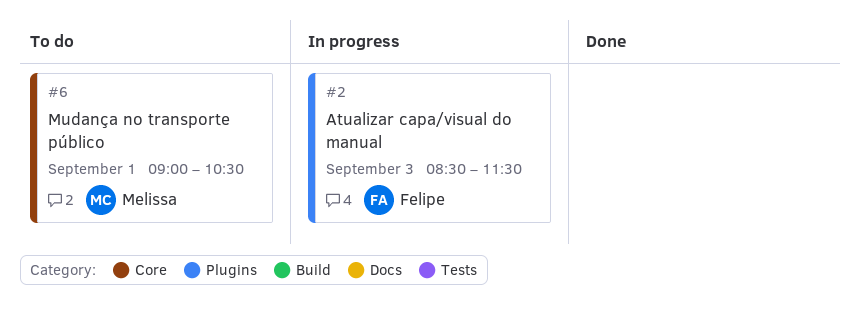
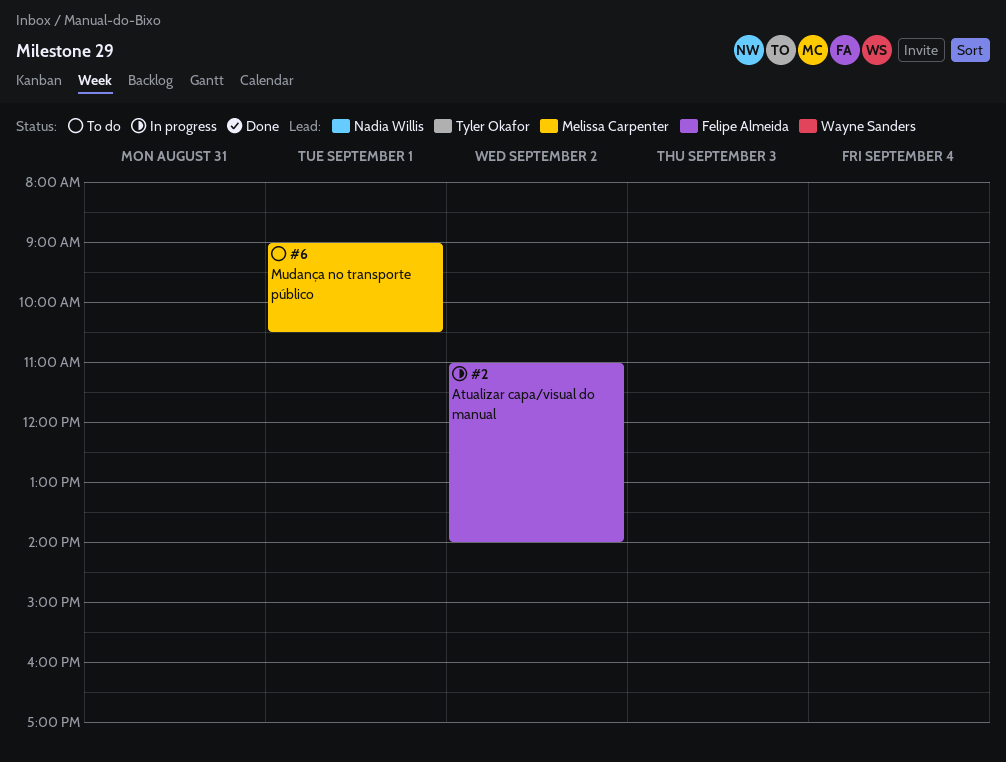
#2, day: Sep 3 -> Sep 2
#2, begins: 08:30 -> 11:00
#2, ends: 11:30 -> 14:00

